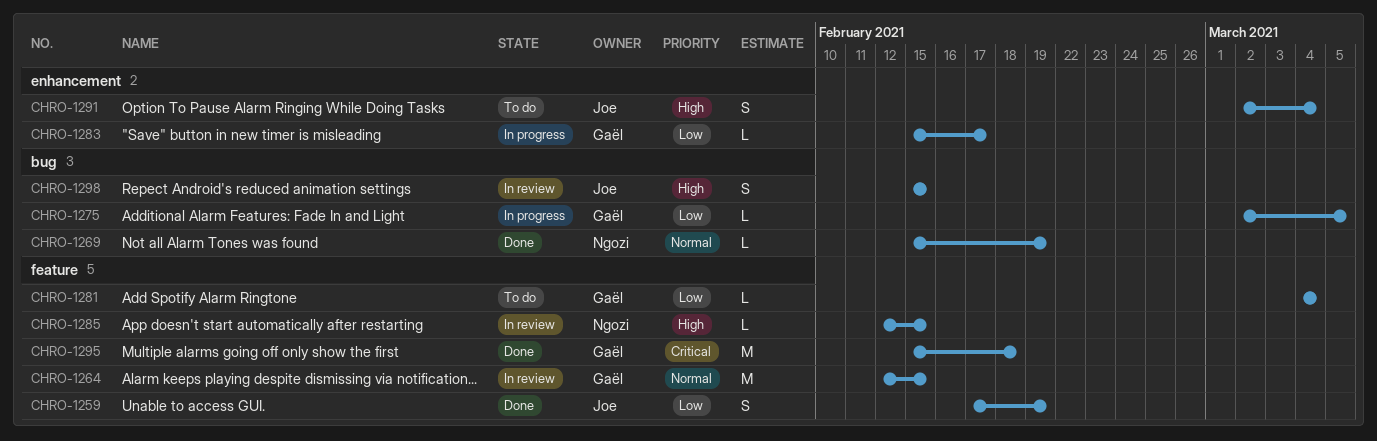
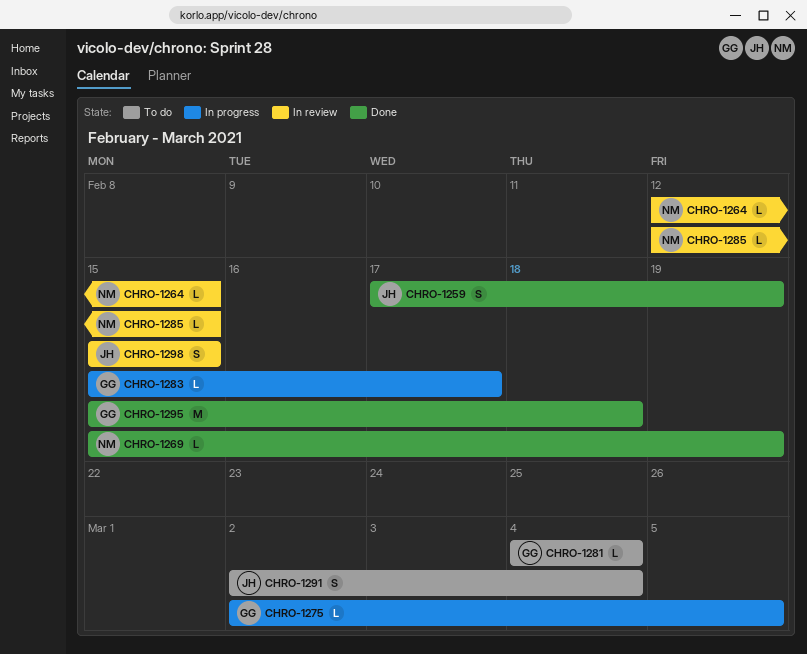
CHRO-1264, owner: Gaël -> Ngozi
CHRO-1264, estimate: M -> L

